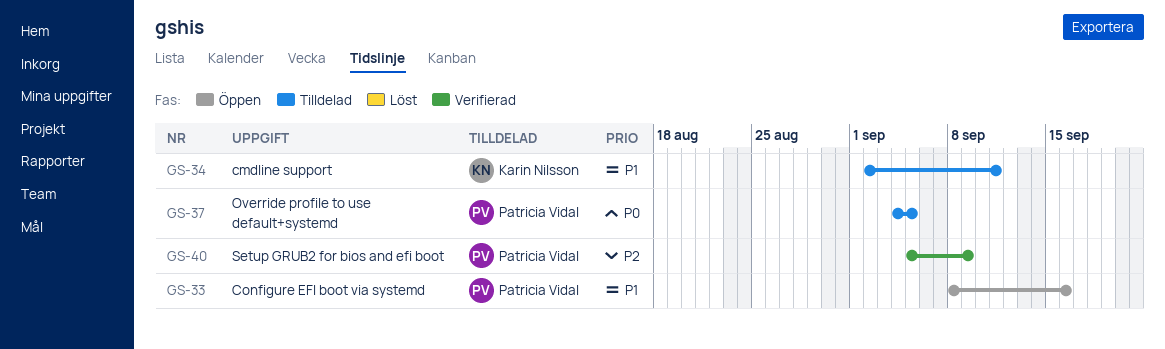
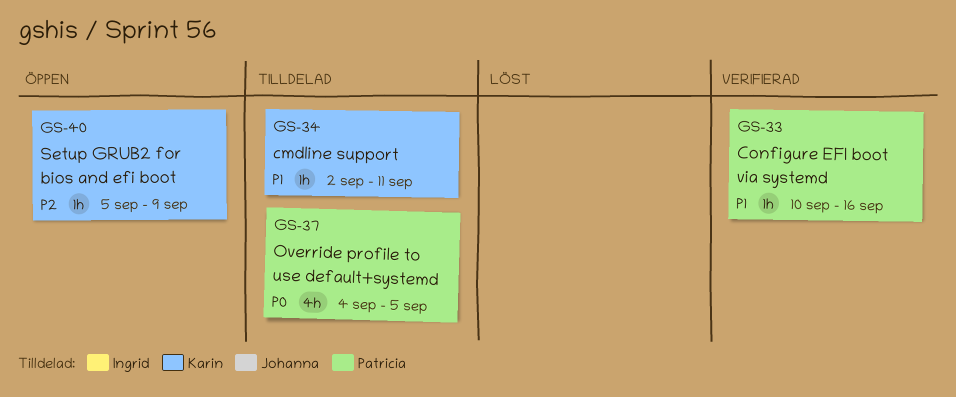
GS-33, status: Öppen -> Verifierad
GS-33, start: Sep 8 -> Sep 10
GS-40, status: Verifierad -> Öppen
GS-40, owner: Patricia Vidal -> Karin Nilsson

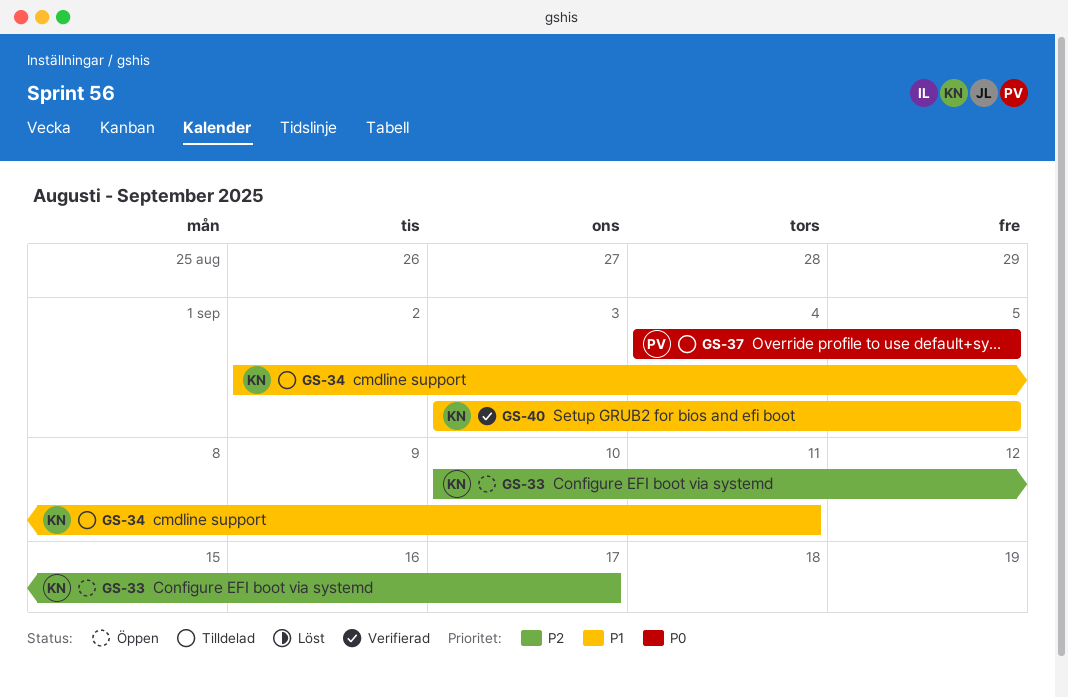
GS-33, status: Verifierad -> Öppen
GS-33, owner: Patricia -> Karin
GS-33, priority: P1 -> P2
GS-33, due: Sep 16 -> Sep 17
GS-40, status: Öppen -> Verifierad
GS-40, priority: P2 -> P1
GS-40, start: Sep 5 -> Sep 3
GS-40, due: Sep 9 -> Sep 5

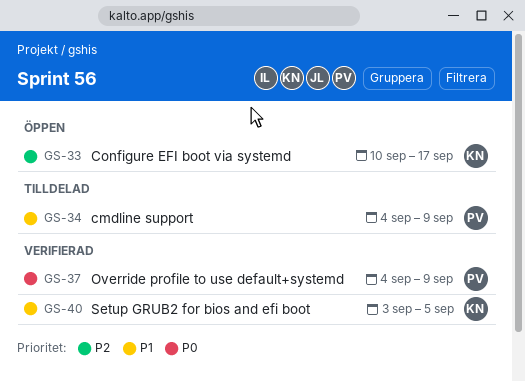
GS-34, owner: KN -> PV
GS-34, start: Sep 2 -> Sep 4
GS-34, due: Sep 11 -> Sep 9
GS-37, status: Tilldelad -> Verifierad
GS-37, due: Sep 5 -> Sep 9

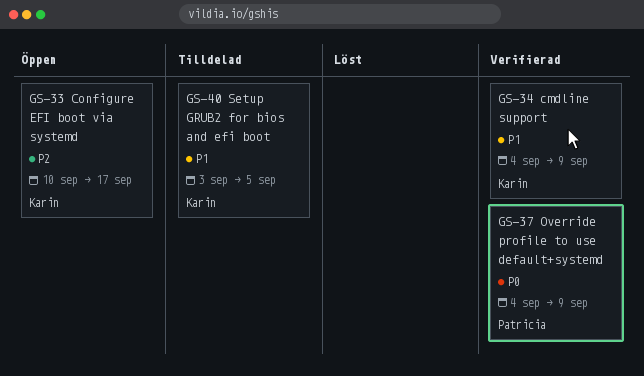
GS-34, status: Tilldelad -> Verifierad
GS-34, owner: Patricia -> Karin
GS-40, status: Verifierad -> Tilldelad

